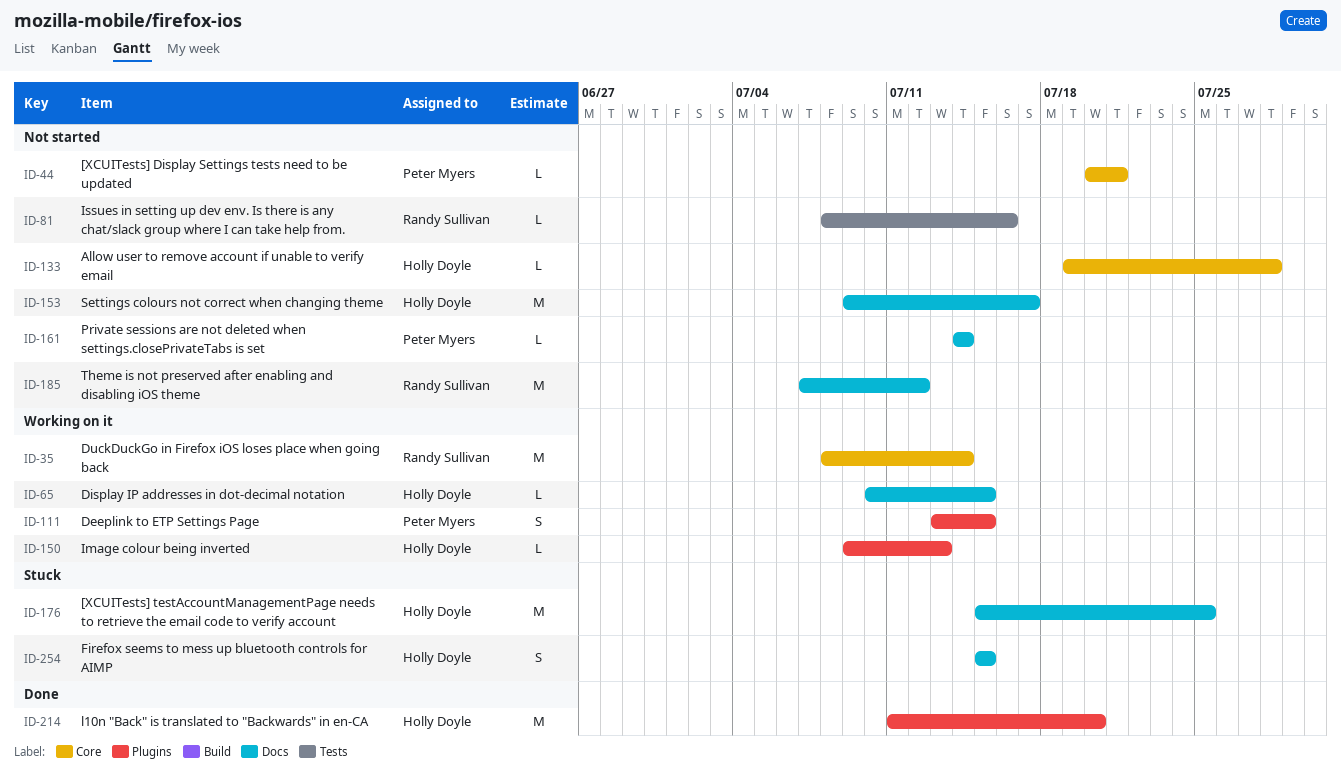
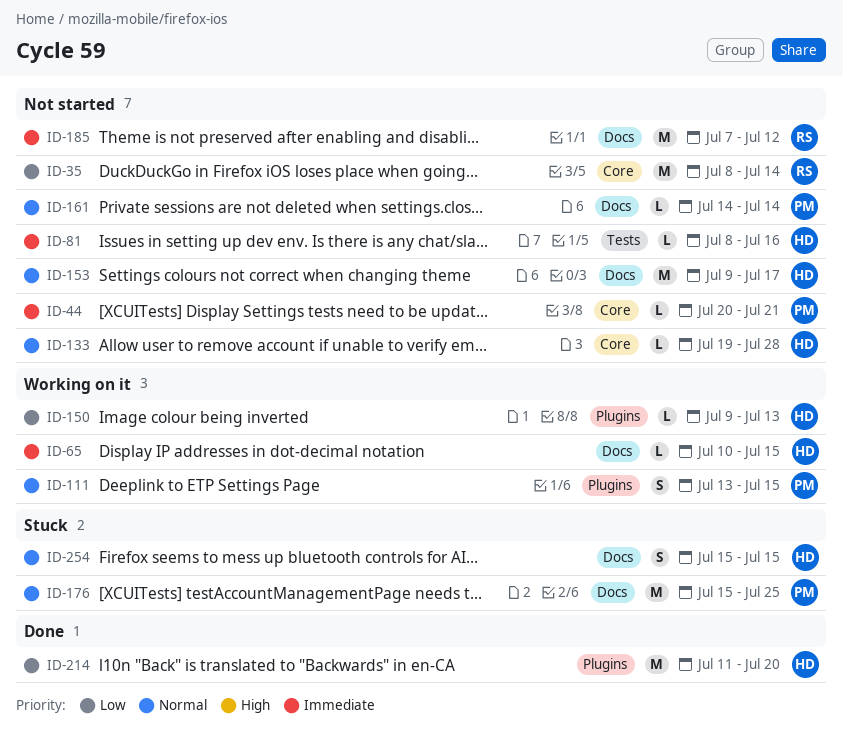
ID-35, status: Working on it -> Not started
ID-81, owner: Randy Sullivan -> Holly Doyle
ID-176, owner: Holly Doyle -> Peter Myers

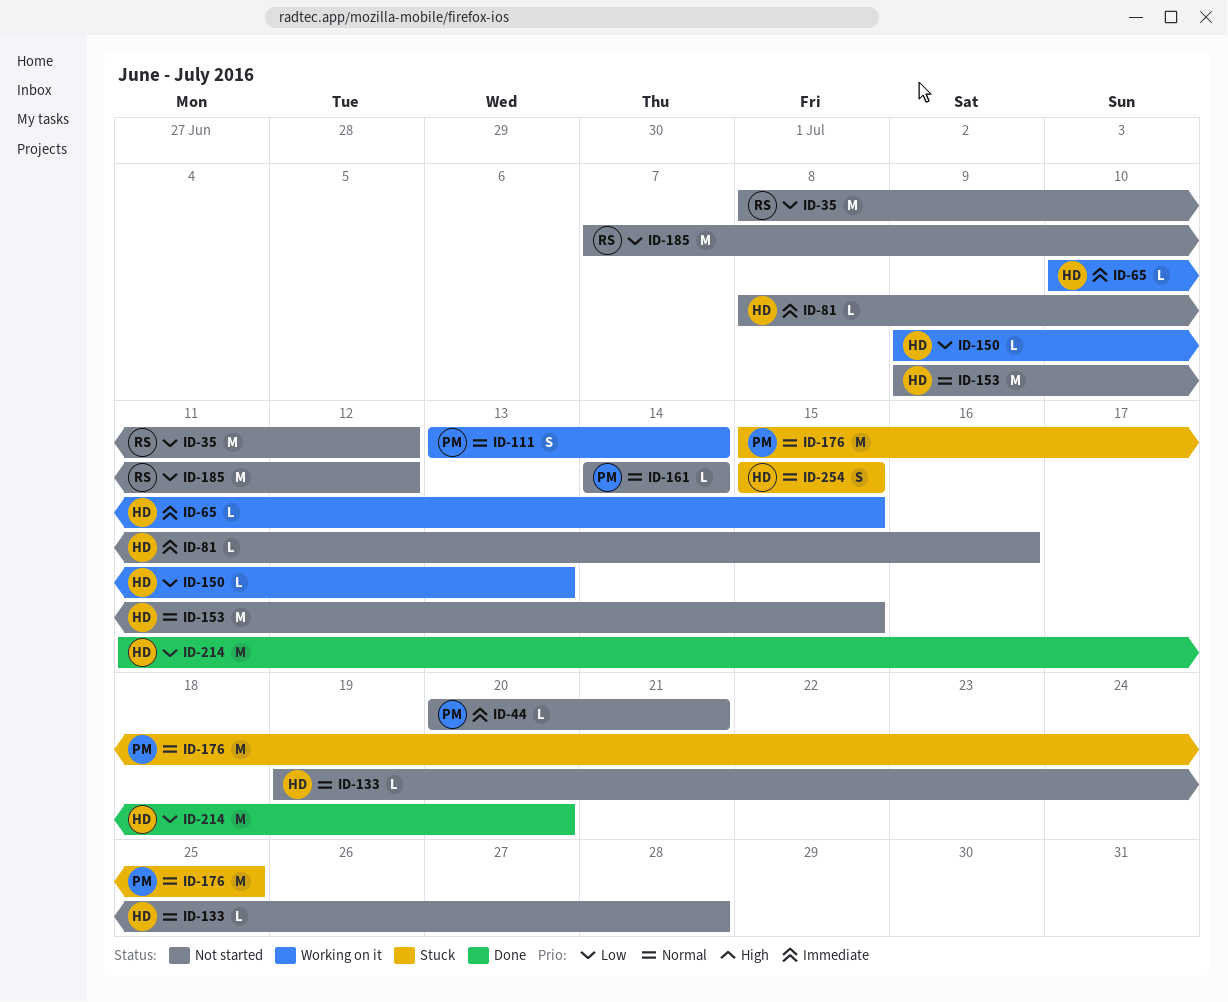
ID-35, due: Jul 14 -> Jul 12
ID-111, due: Jul 15 -> Jul 14
ID-153, due: Jul 17 -> Jul 15
ID-185, priority: Immediate -> Low

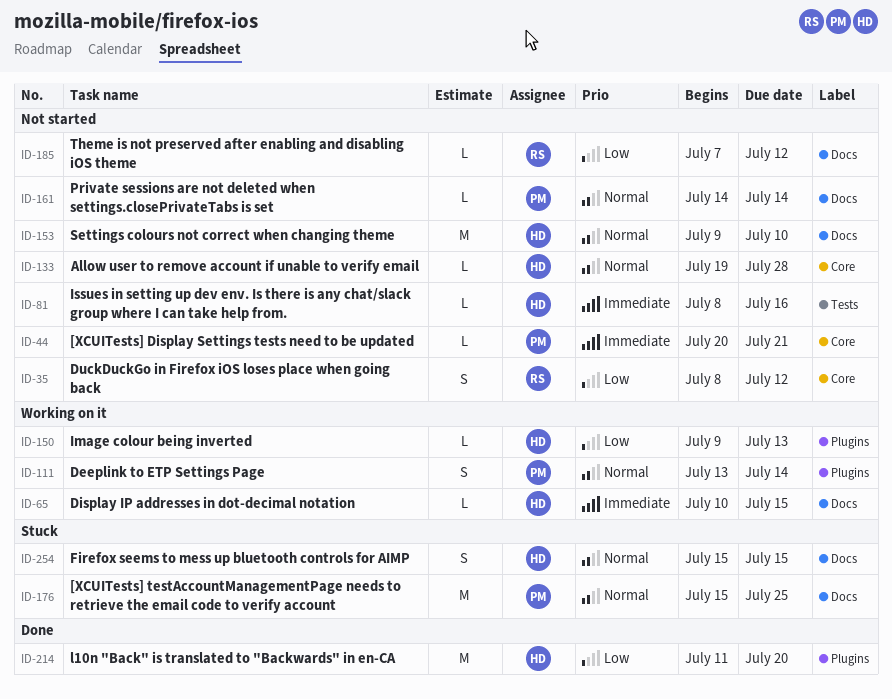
ID-35, estimate: M -> S
ID-153, due: Jul 15 -> Jul 10
ID-185, estimate: M -> L

